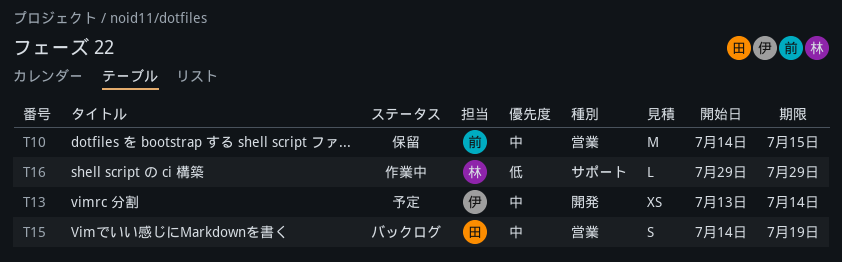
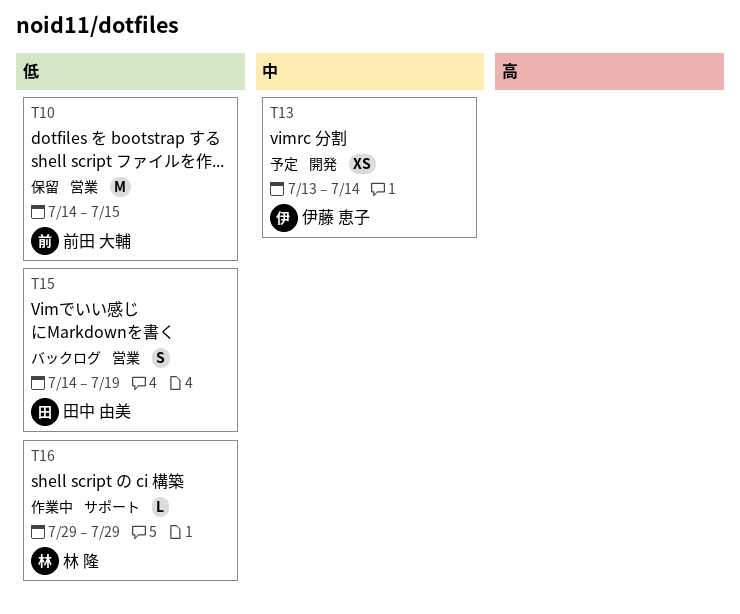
T10, priority: 中 -> 低
T15, priority: 中 -> 低

